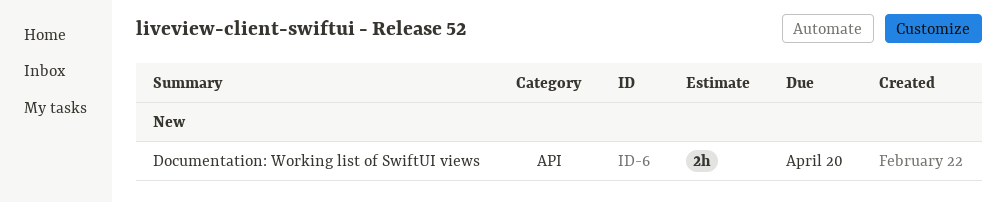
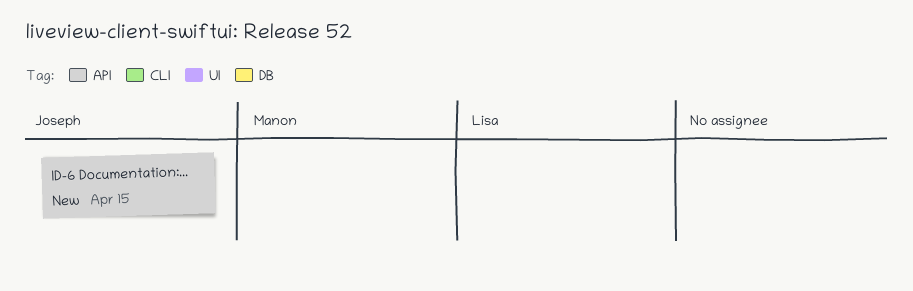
ID-6, due: Apr 20 -> Apr 15

